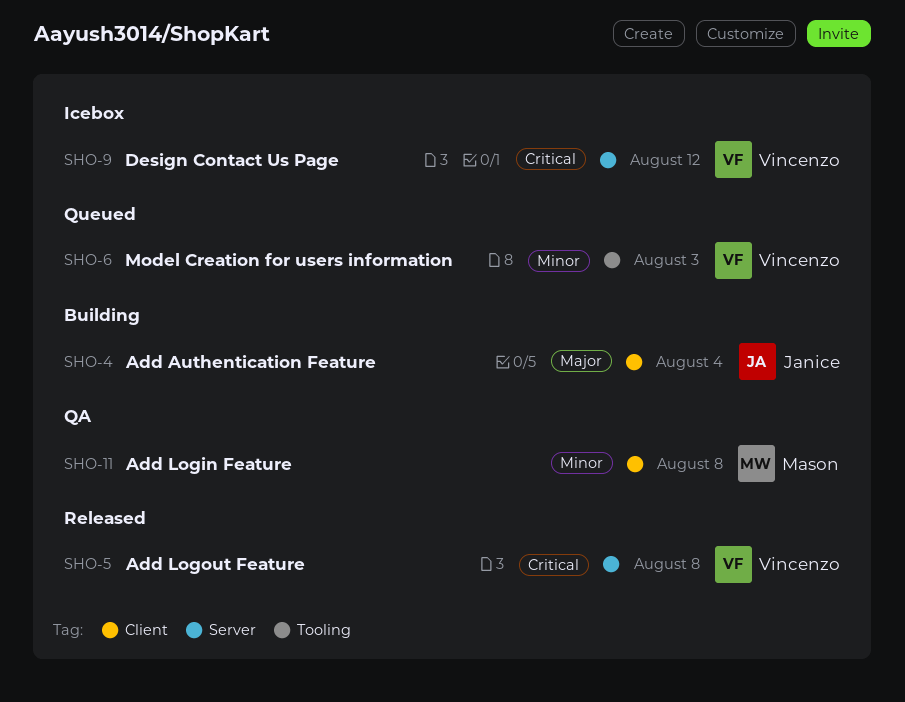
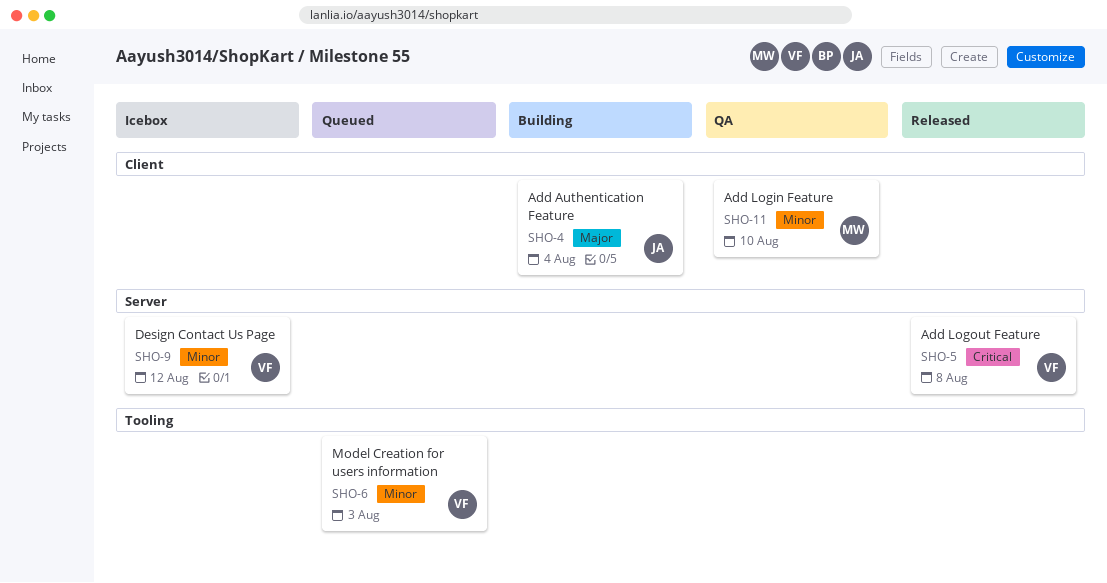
SHO-9, priority: Critical -> Minor
SHO-11, due: Aug 8 -> Aug 10

